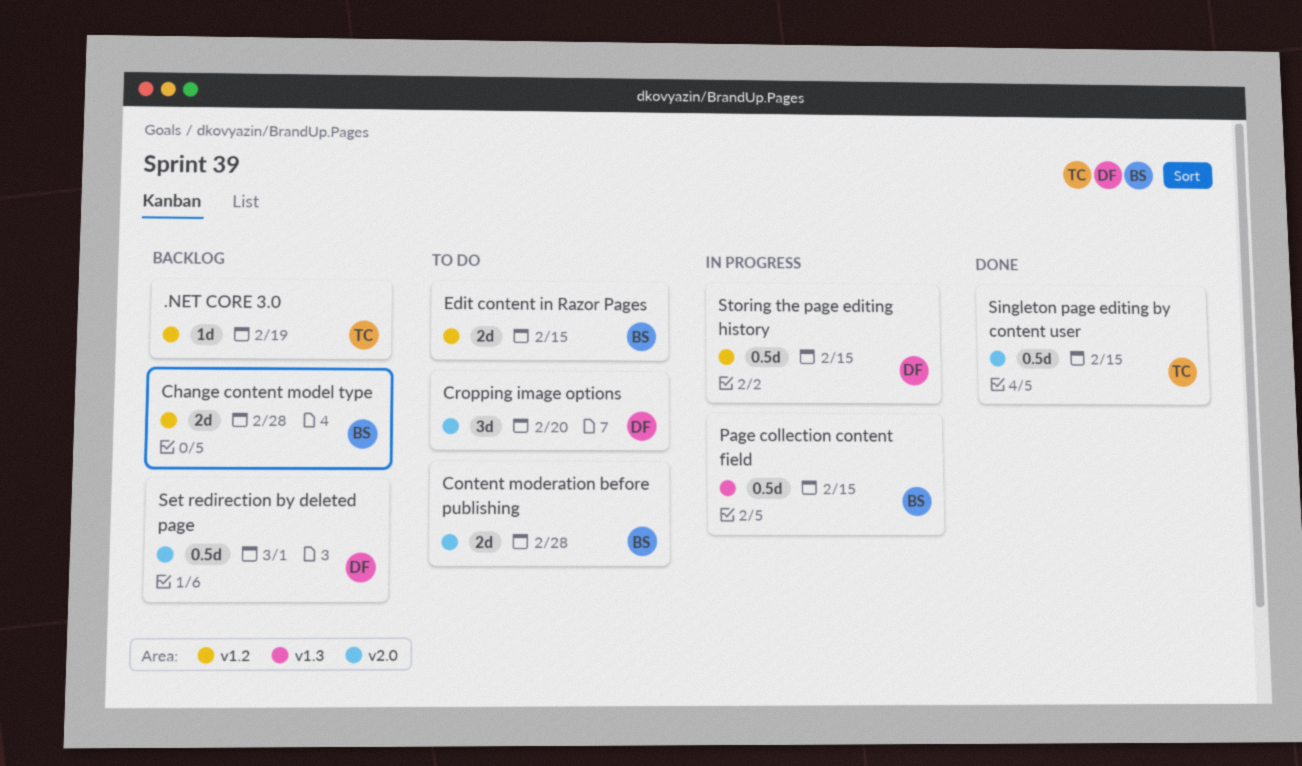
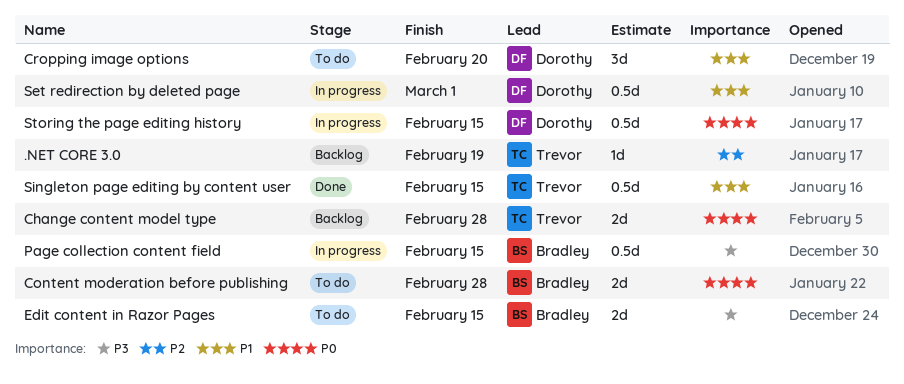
Change content model type, owner: Bradley -> Trevor
Set redirection by deleted page, status: Backlog -> In progress

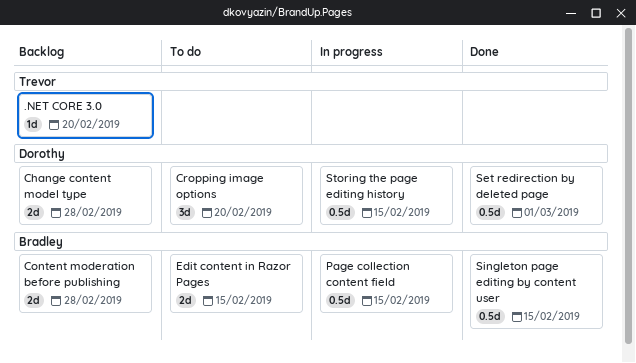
.NET CORE 3.0, due: Feb 19 -> Feb 20
Change content model type, owner: Trevor -> Dorothy
Content moderation before publishing, status: To do -> Backlog
Set redirection by deleted page, status: In progress -> Done
Singleton page editing by content user, owner: Trevor -> Bradley

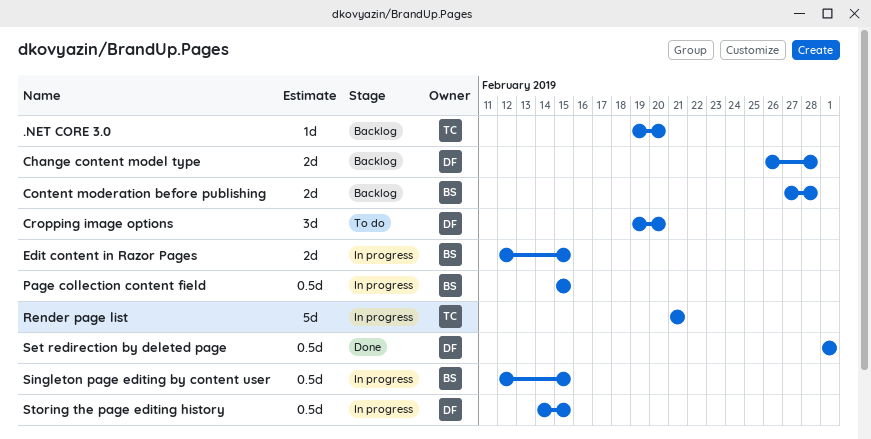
Edit content in Razor Pages, status: To do -> In progress
Render page list: none -> present
Singleton page editing by content user, status: Done -> In progress

